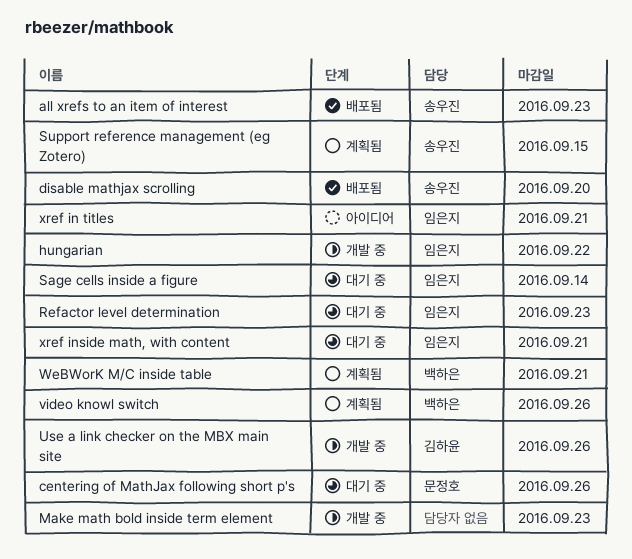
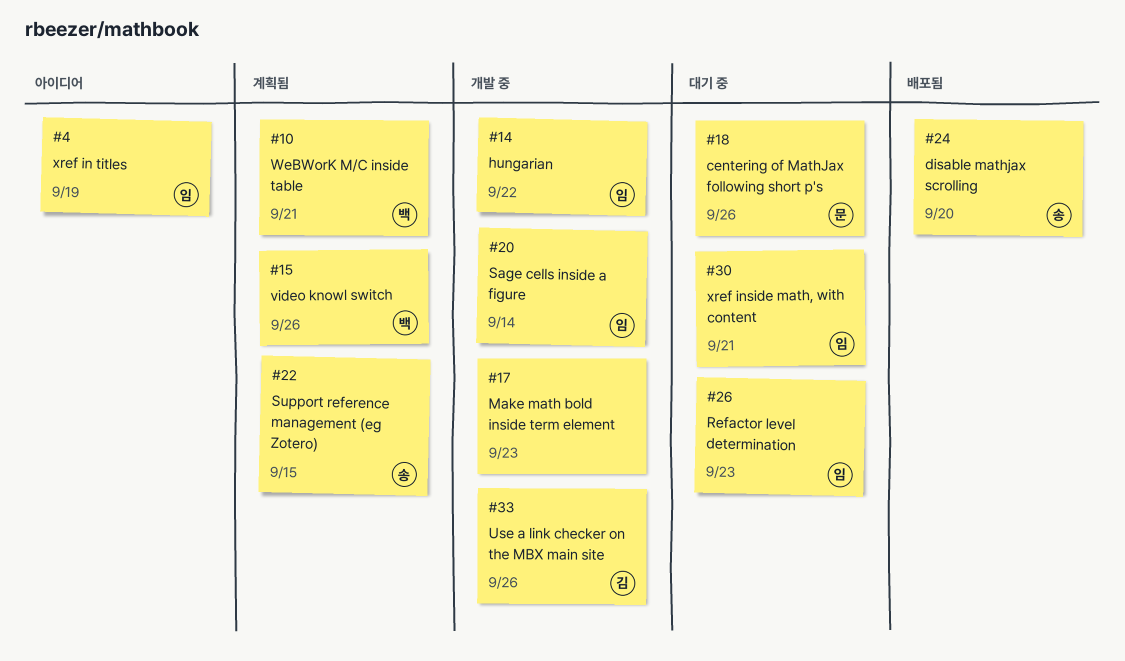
all xrefs to an item of interest: present -> none
Sage cells inside a figure, status: 대기 중 -> 개발 중
xref in titles, due: Sep 21 -> Sep 19

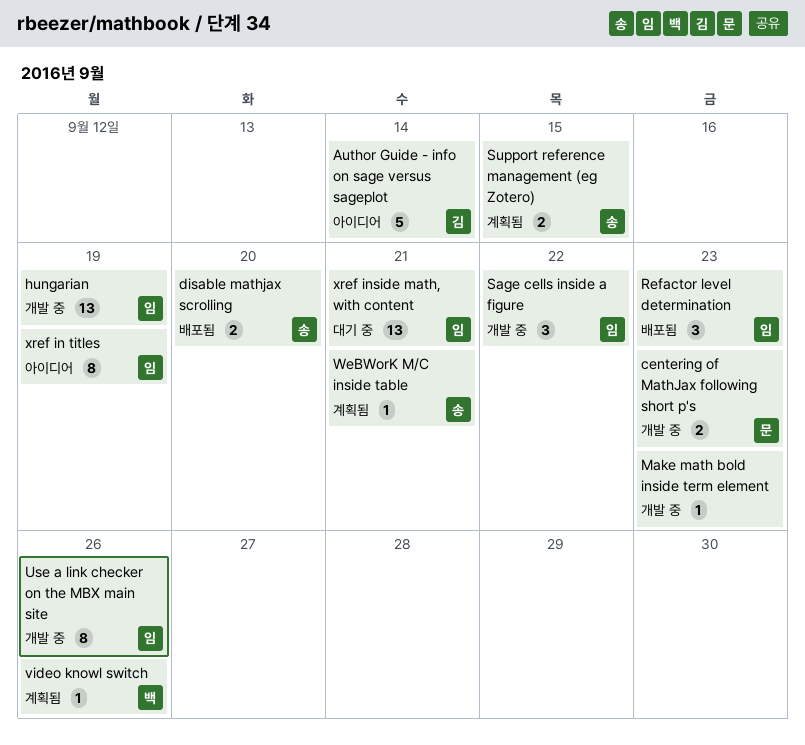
Author Guide - info on sage versus sageplot: none -> present
centering of MathJax following short p's, status: 대기 중 -> 개발 중
centering of MathJax following short p's, due: Sep 26 -> Sep 23
hungarian, due: Sep 22 -> Sep 19
Refactor level determination, status: 대기 중 -> 배포됨
Sage cells inside a figure, due: Sep 14 -> Sep 22
Use a link checker on the MBX main site, owner: 김 -> 임
WeBWorK M/C inside table, owner: 백 -> 송

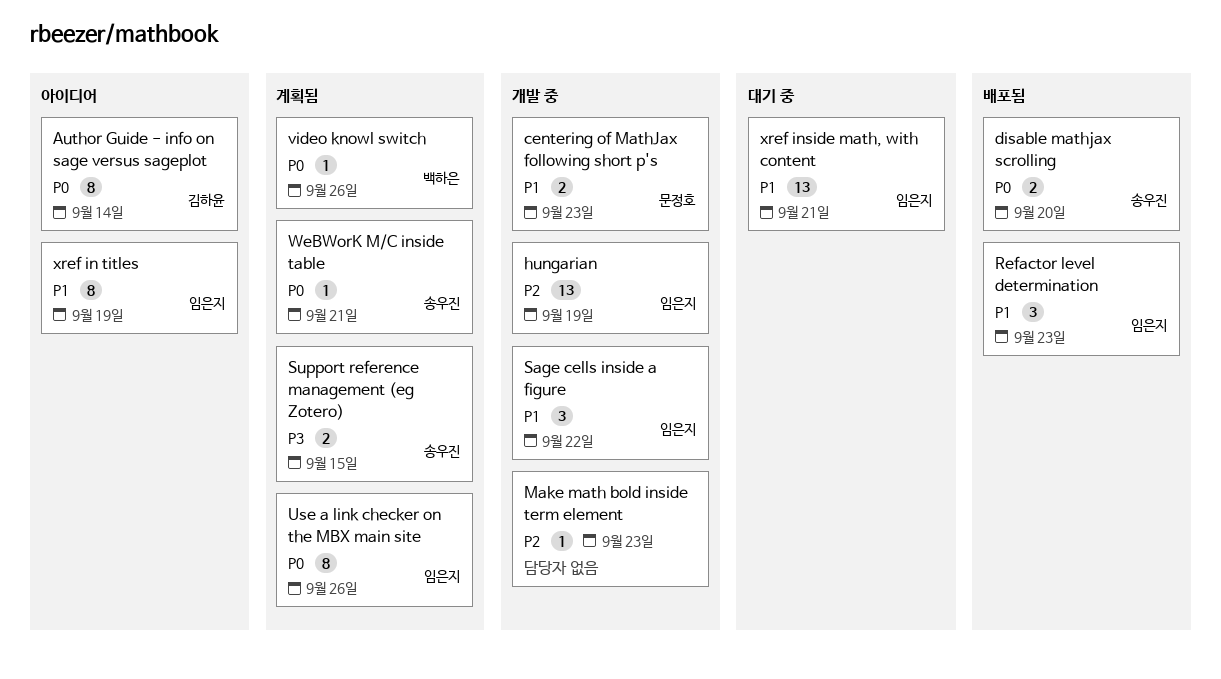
Author Guide - info on sage versus sageplot, estimate: 5 -> 8
Use a link checker on the MBX main site, status: 개발 중 -> 계획됨

